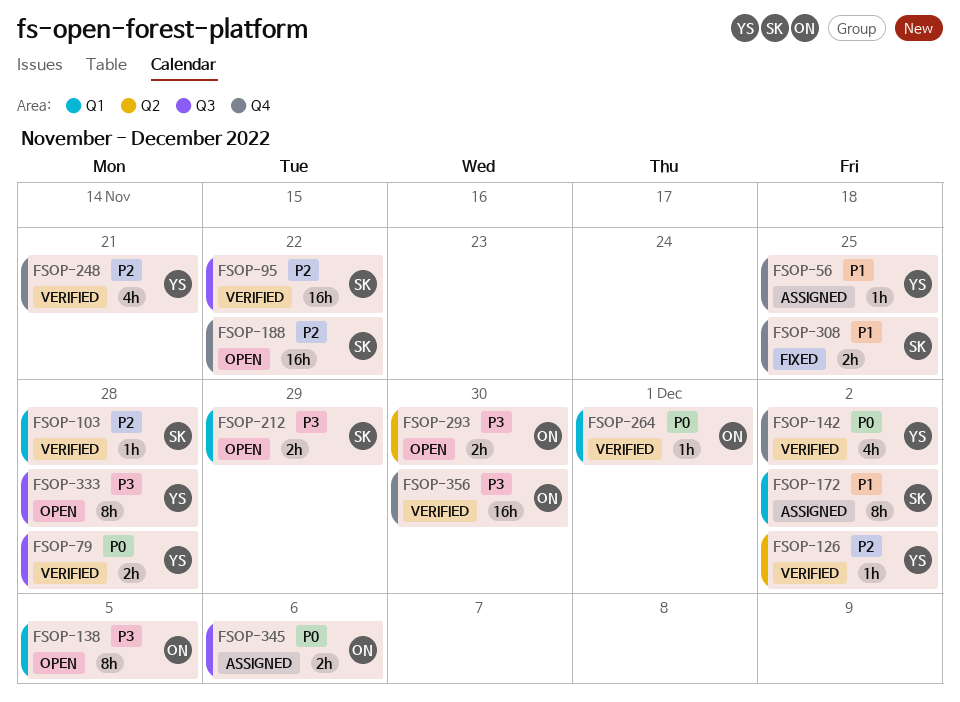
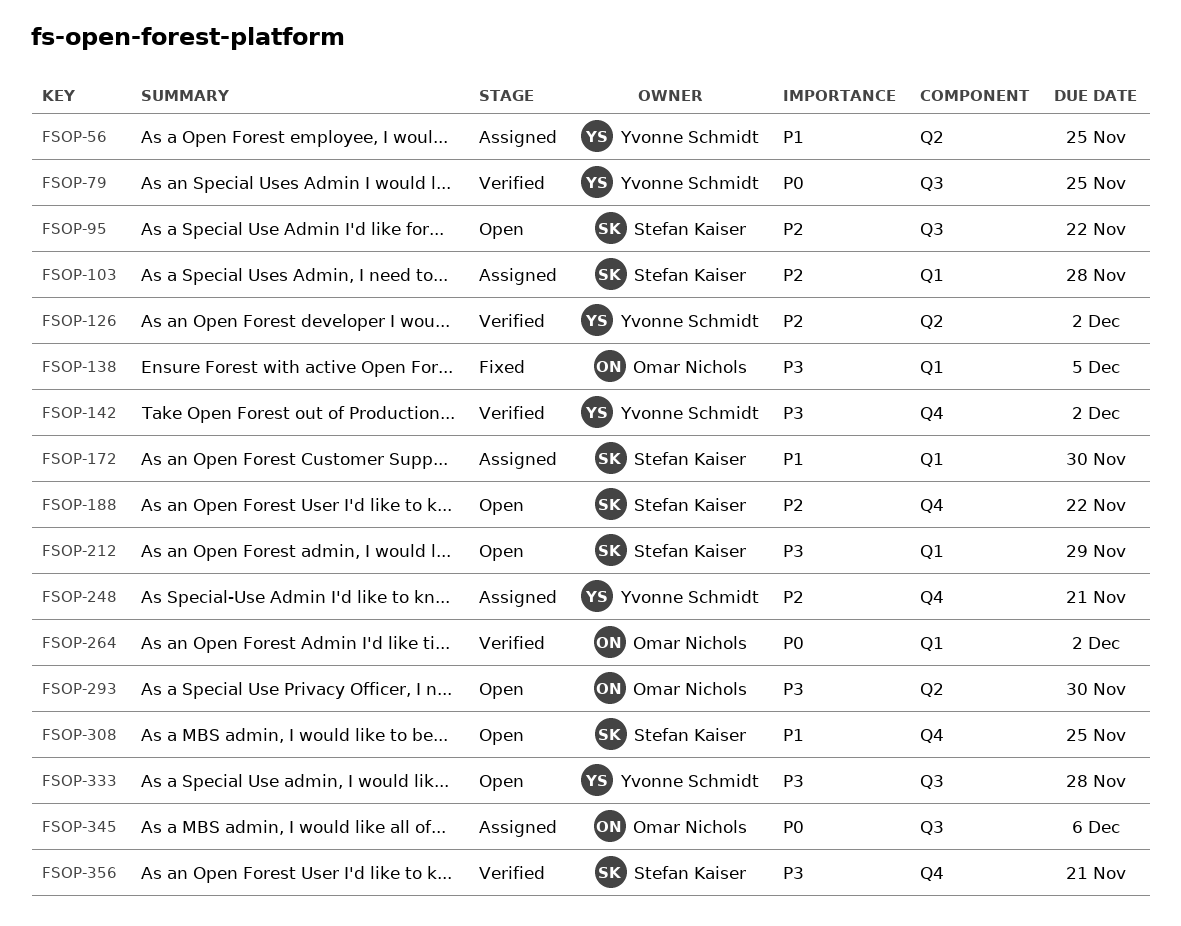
FSOP-56, label: Q4 -> Q2
FSOP-79, due: Nov 28 -> Nov 25
FSOP-95, status: Verified -> Open
FSOP-103, status: Verified -> Assigned
FSOP-138, status: Open -> Fixed
FSOP-142, priority: P0 -> P3
FSOP-172, due: Dec 2 -> Nov 30
FSOP-248, status: Verified -> Assigned
FSOP-264, due: Dec 1 -> Dec 2
FSOP-308, status: Fixed -> Open
FSOP-356, owner: Omar Nichols -> Stefan Kaiser
FSOP-356, due: Nov 30 -> Nov 21

